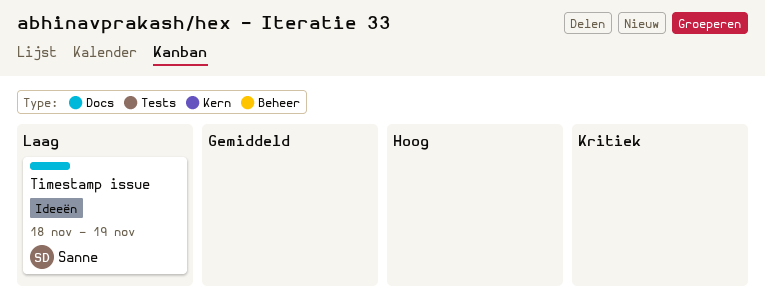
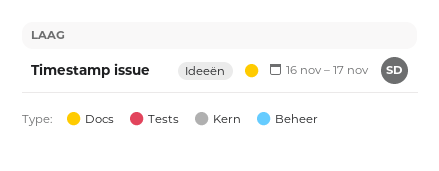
Timestamp issue, start: Nov 18 -> Nov 16
Timestamp issue, due: Nov 19 -> Nov 17

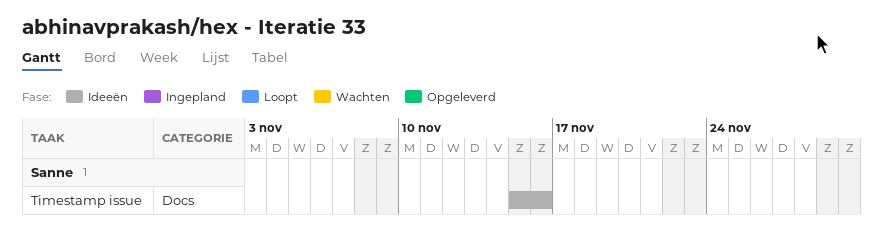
Timestamp issue, start: Nov 16 -> Nov 15
Timestamp issue, due: Nov 17 -> Nov 16

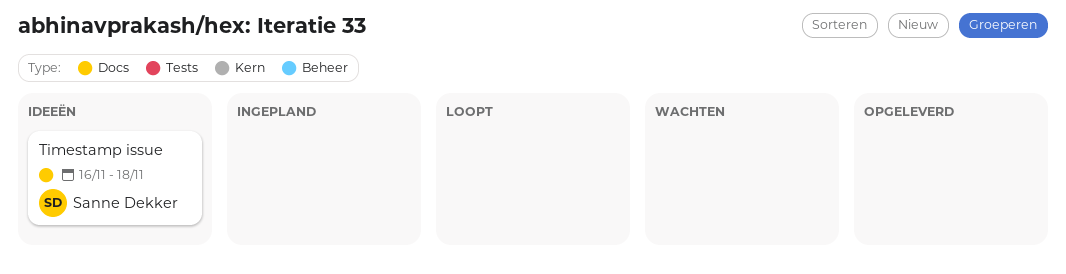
Timestamp issue, start: Nov 15 -> Nov 16
Timestamp issue, due: Nov 16 -> Nov 18

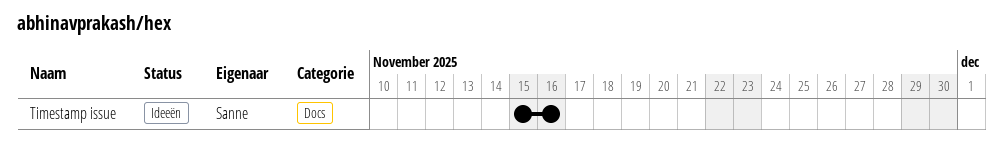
Timestamp issue, start: Nov 16 -> Nov 15
Timestamp issue, due: Nov 18 -> Nov 16

